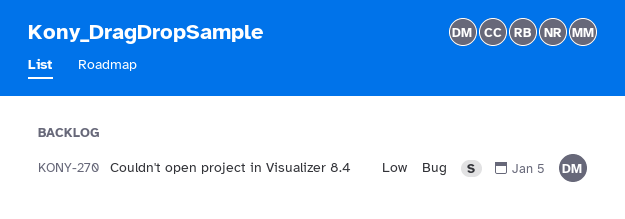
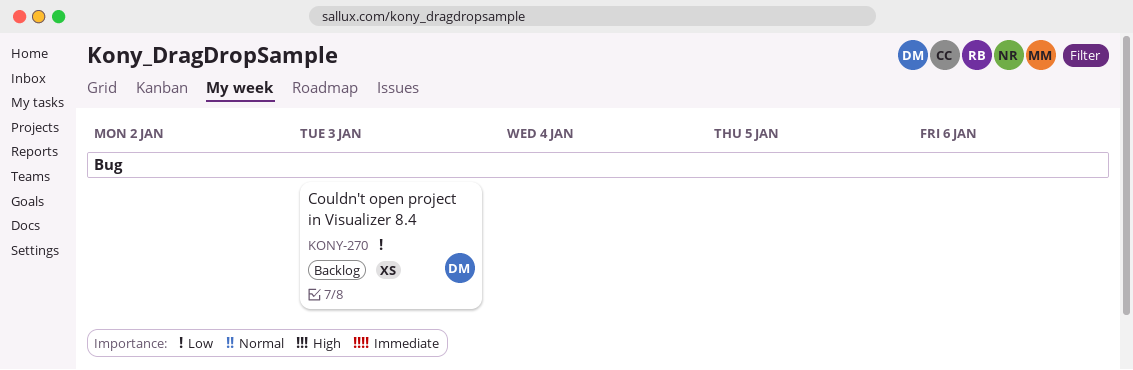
KONY-270, estimate: S -> XS
KONY-270, due: Jan 5 -> Jan 3

